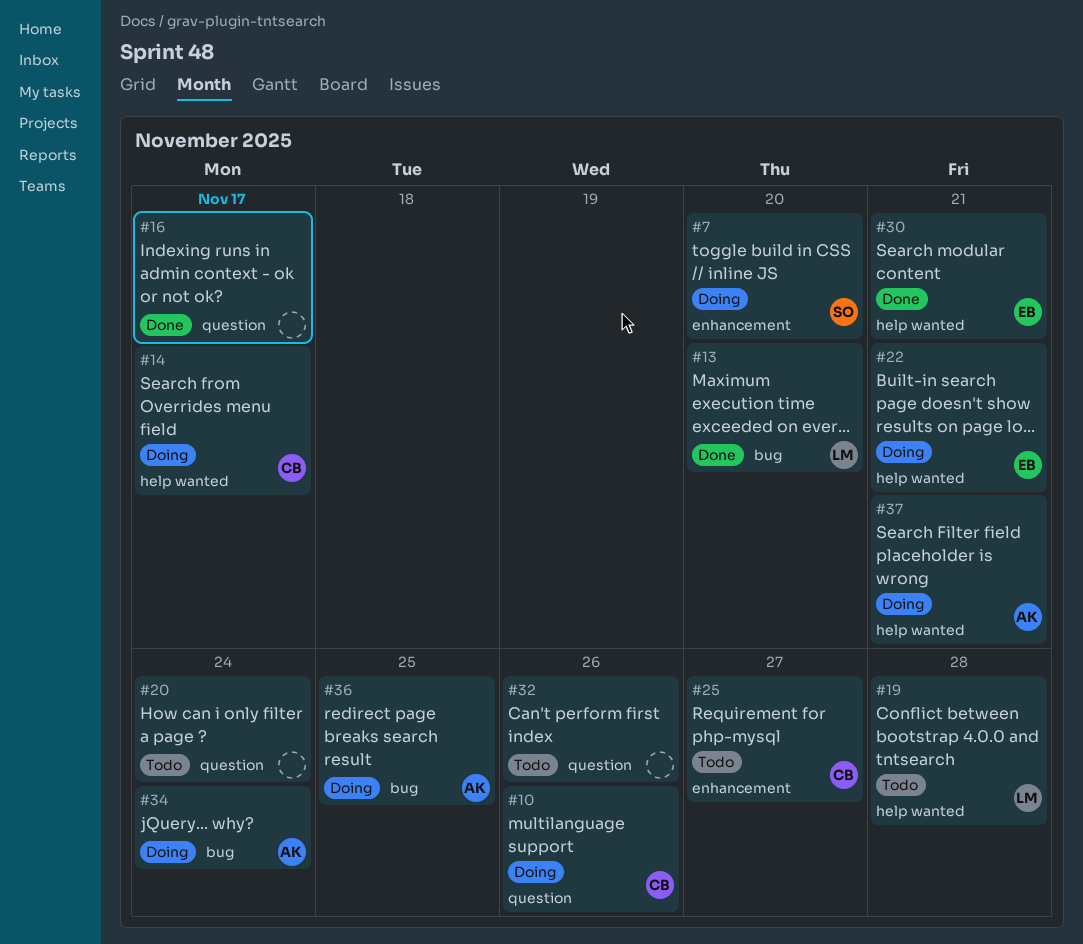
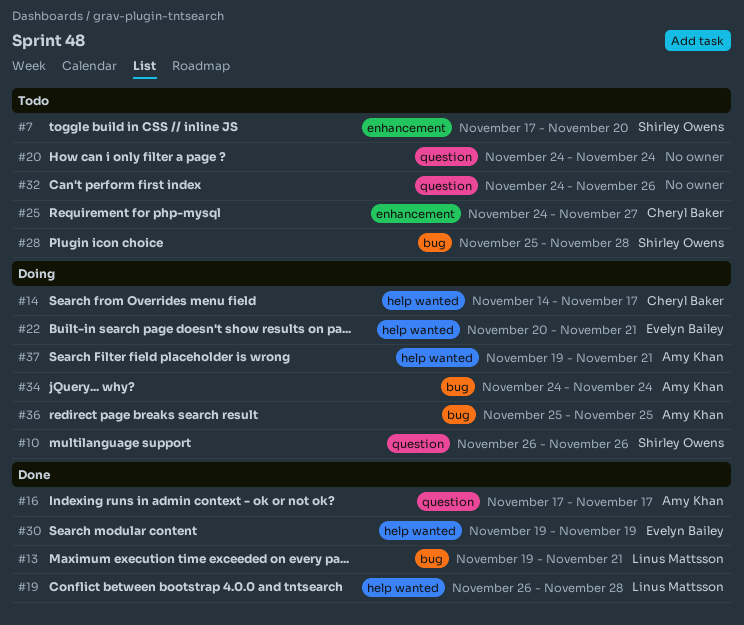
#7, status: Doing -> Todo
#10, owner: Cheryl Baker -> Shirley Owens
#13, due: Nov 20 -> Nov 21
#16, owner: none -> Amy Khan
#19, status: Todo -> Done
#28: none -> present
#30, due: Nov 21 -> Nov 19

